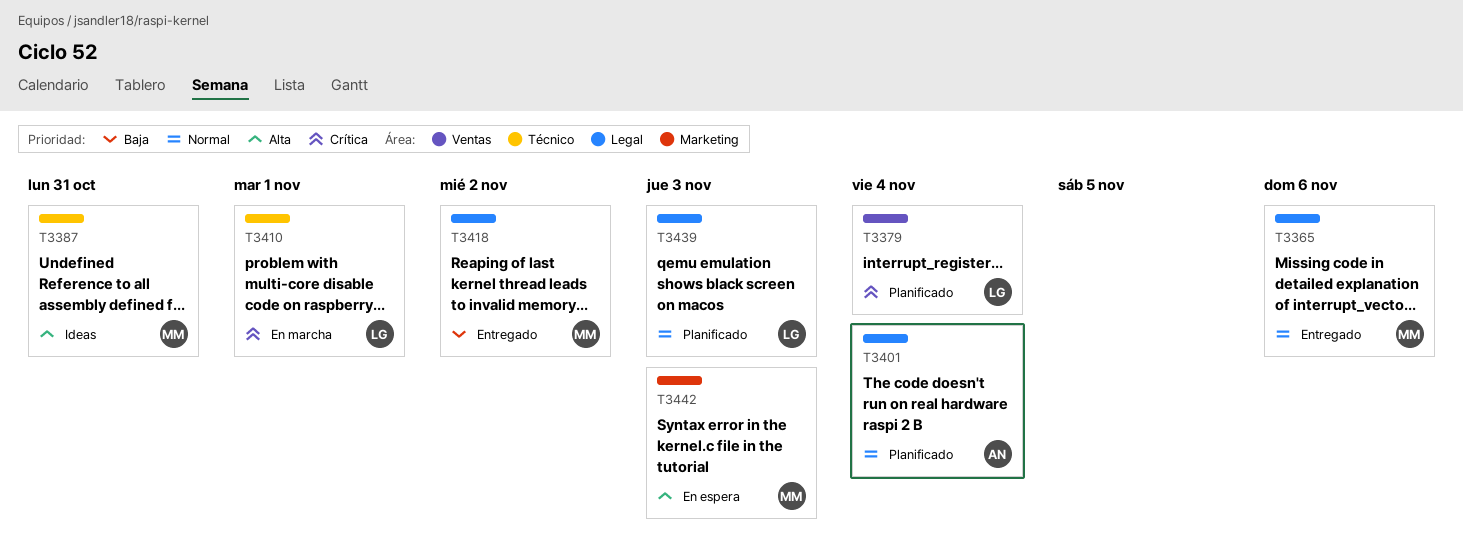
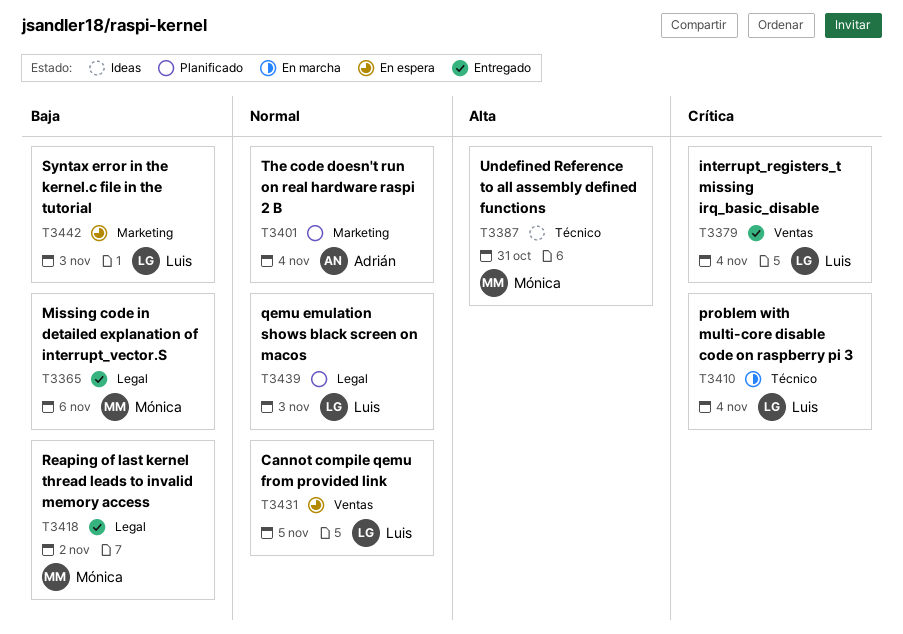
T3365, priority: Normal -> Baja
T3379, status: Planificado -> Entregado
T3401, label: Legal -> Marketing
T3410, due: Nov 1 -> Nov 4
T3431: none -> present
T3442, owner: Mónica -> Luis
T3442, priority: Alta -> Baja

